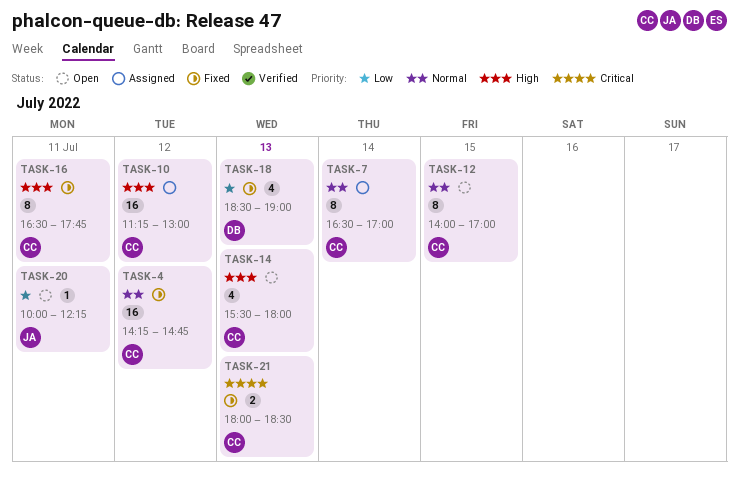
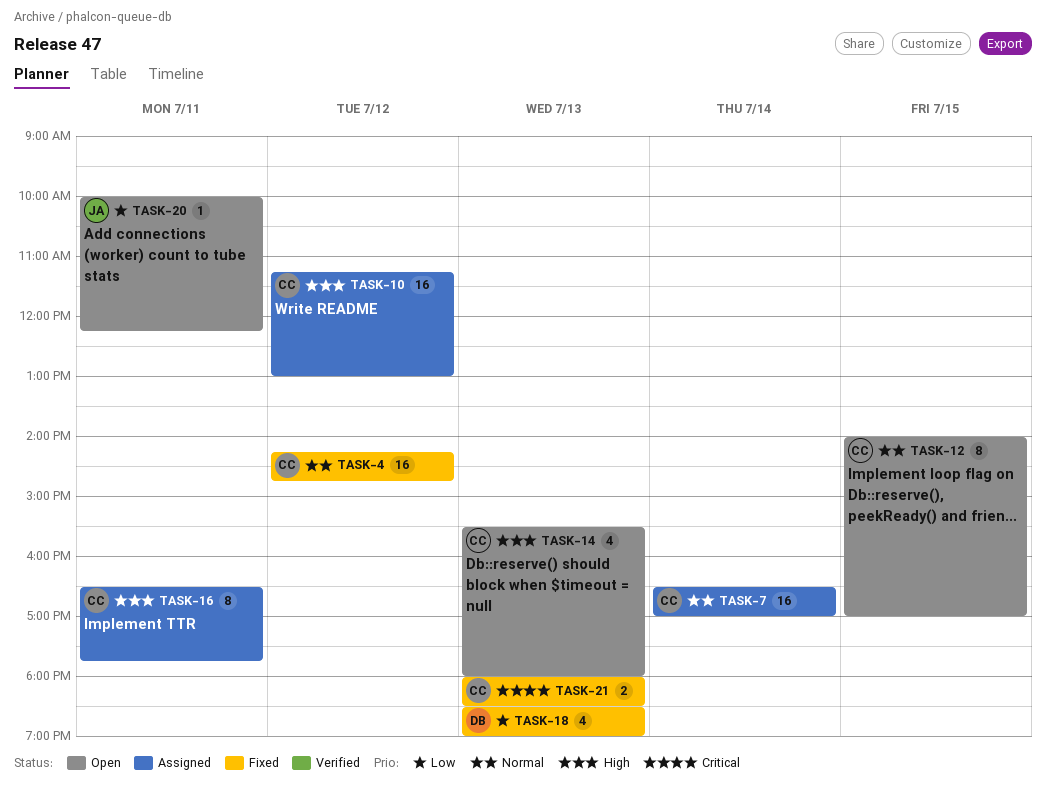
TASK-7, estimate: 8 -> 16
TASK-16, status: Fixed -> Assigned

